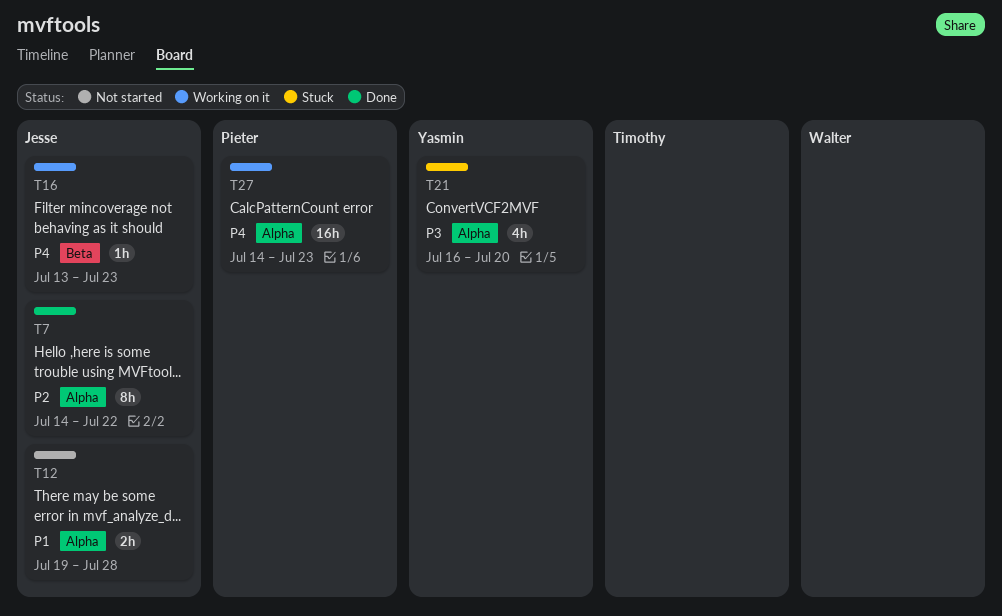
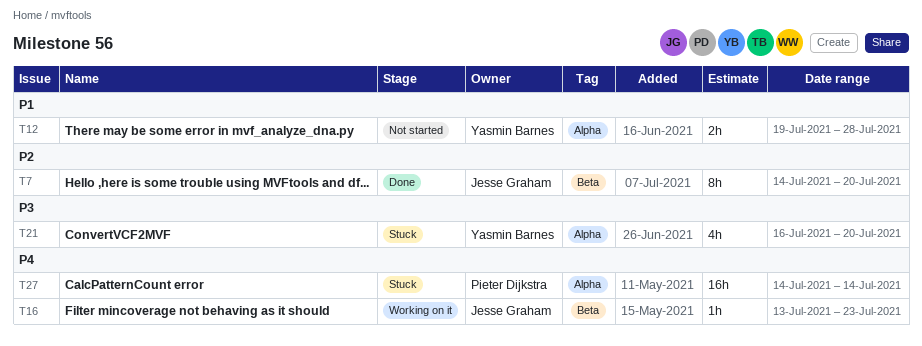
T7, label: Alpha -> Beta
T7, due: Jul 22 -> Jul 20
T12, owner: Jesse Graham -> Yasmin Barnes
T27, status: Working on it -> Stuck
T27, due: Jul 23 -> Jul 14

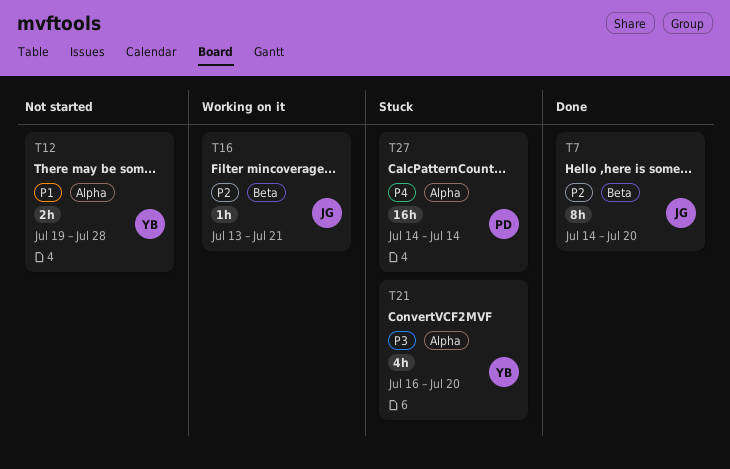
T16, priority: P4 -> P2
T16, due: Jul 23 -> Jul 21

